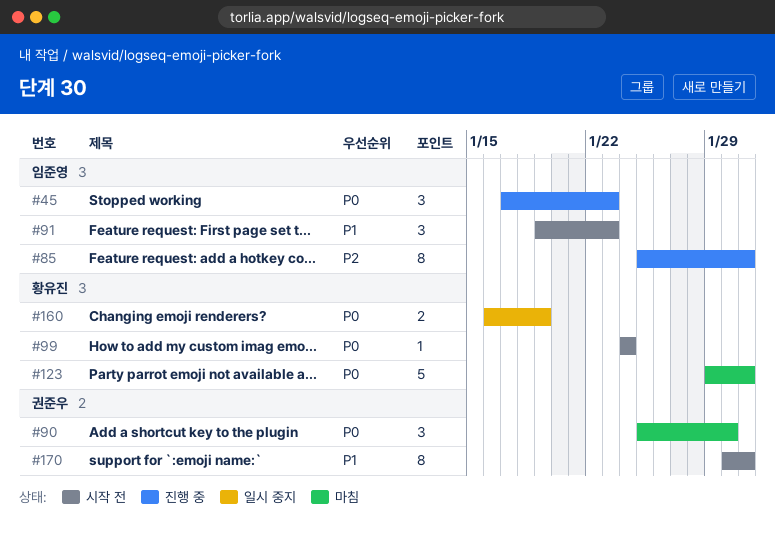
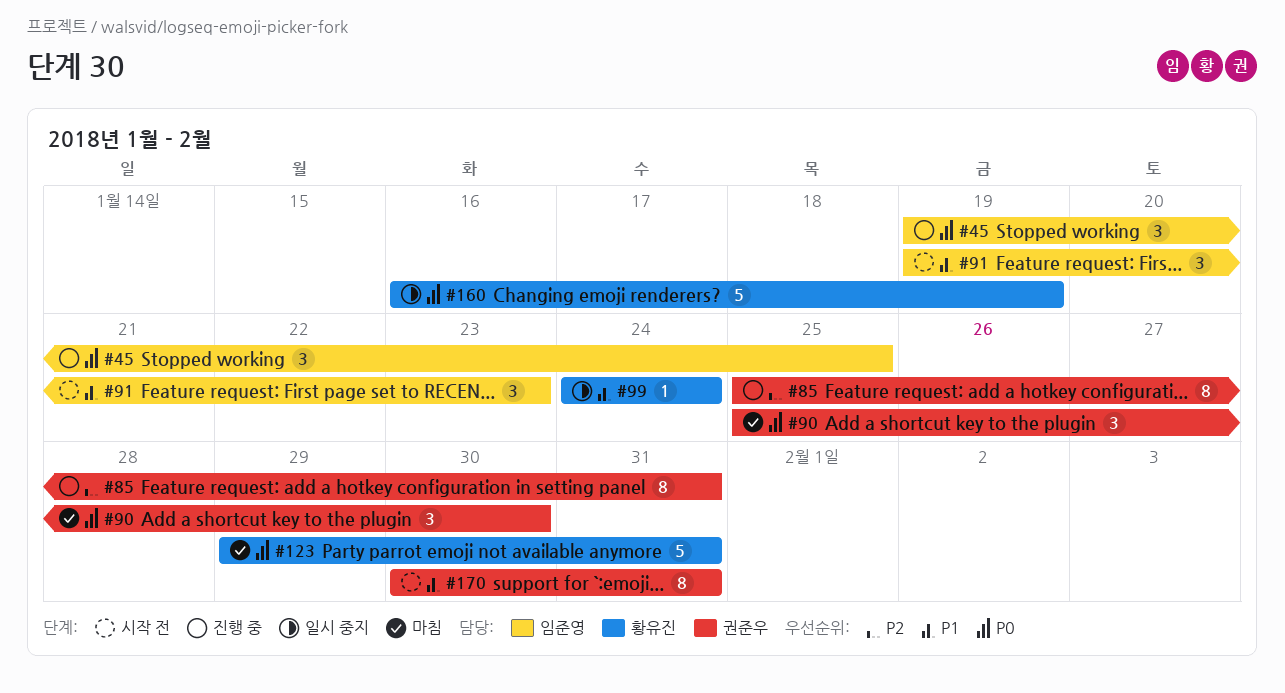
#45, start: Jan 17 -> Jan 19
#45, due: Jan 23 -> Jan 25
#85, owner: 임준영 -> 권준우
#99, status: 시작 전 -> 일시 중지
#99, priority: P0 -> P1
#160, estimate: 2 -> 5

